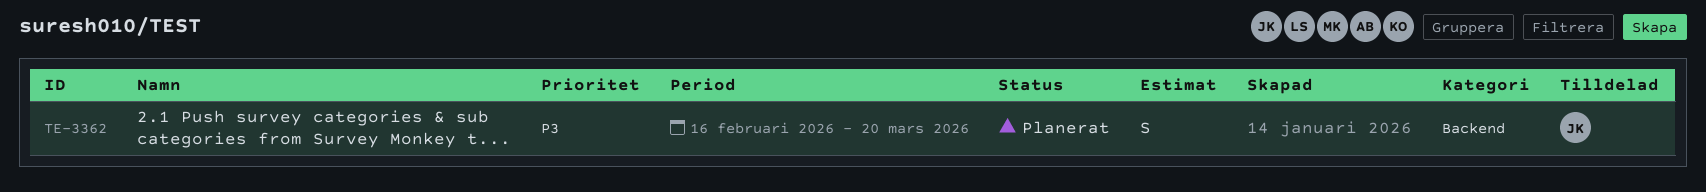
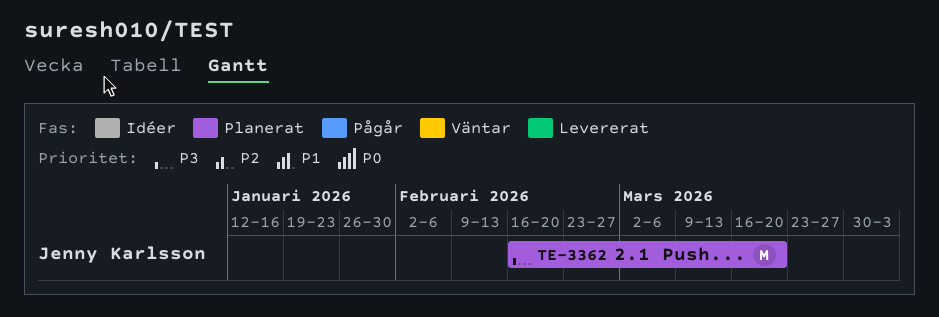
TE-3362, estimate: S -> M

